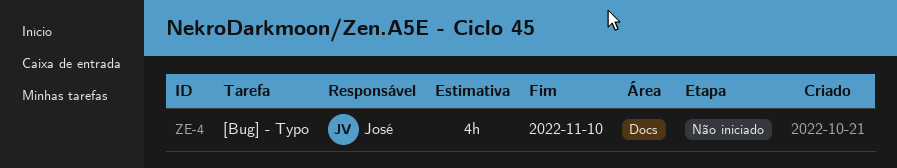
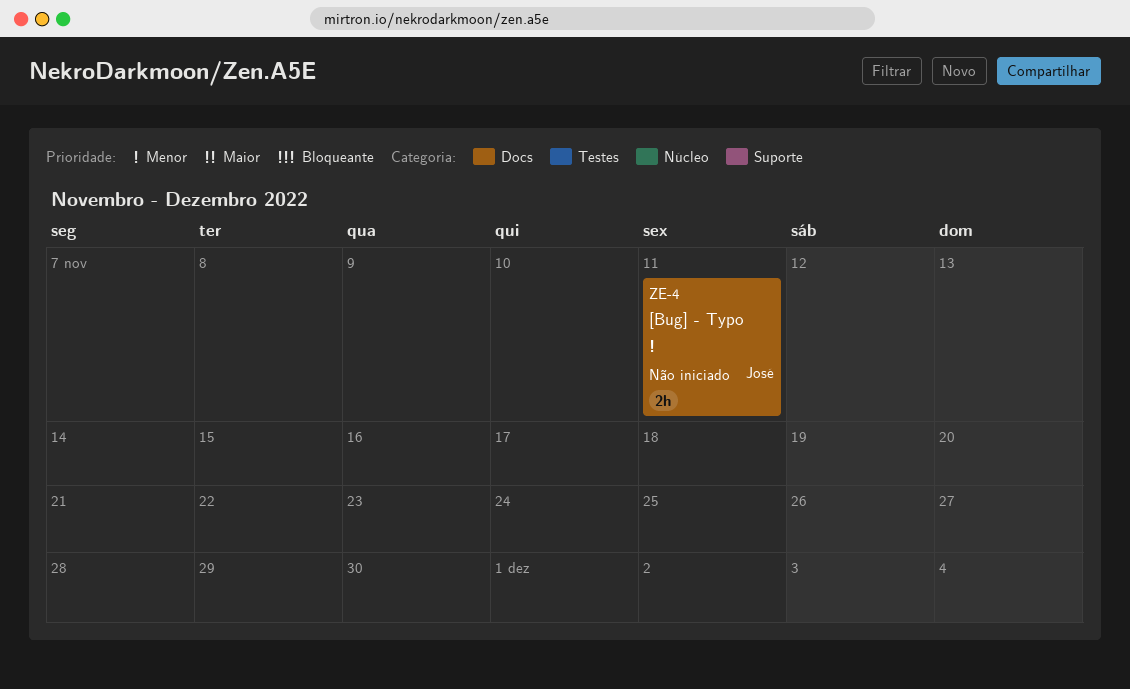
ZE-4, estimate: 4h -> 2h
ZE-4, due: Nov 10 -> Nov 11

